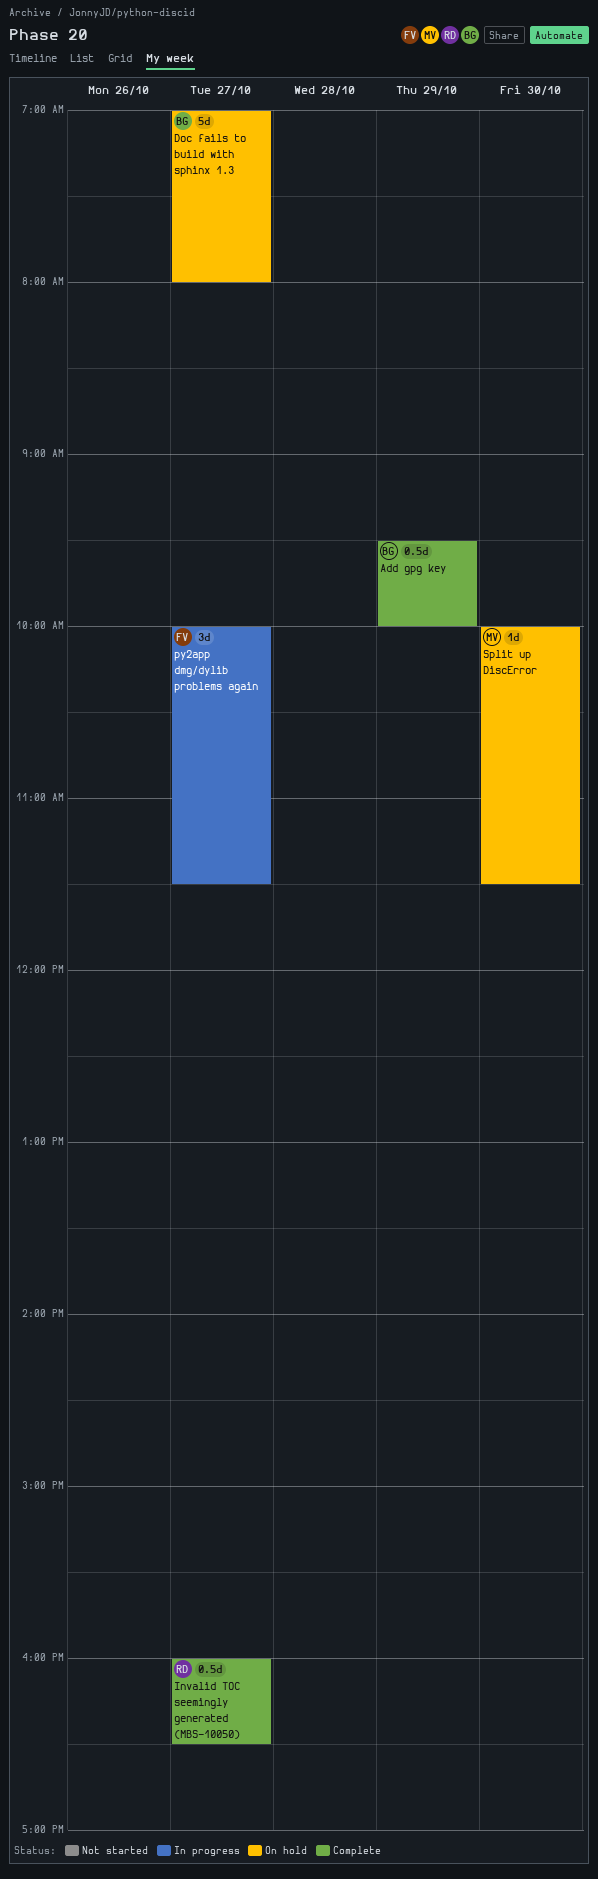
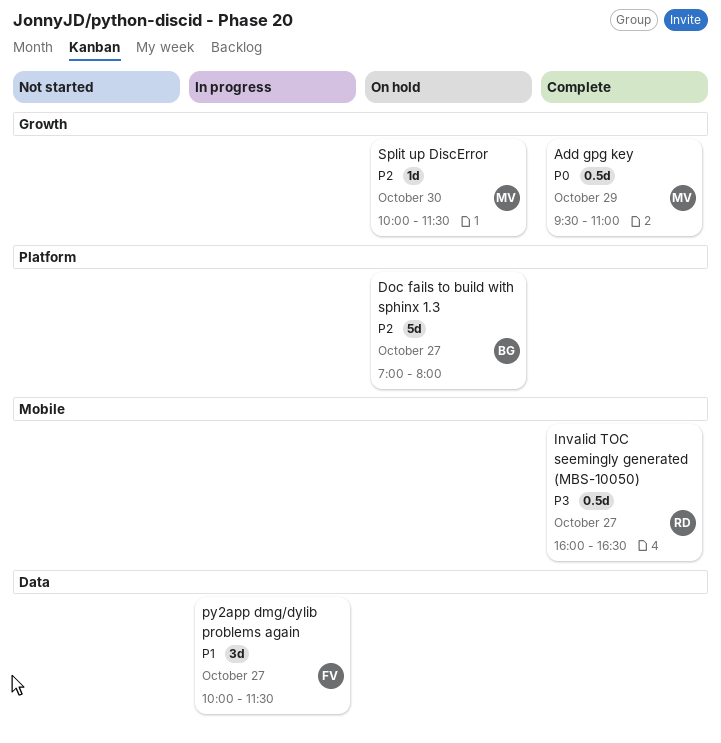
Add gpg key, owner: BG -> MV
Add gpg key, ends: 10:00 -> 11:00

